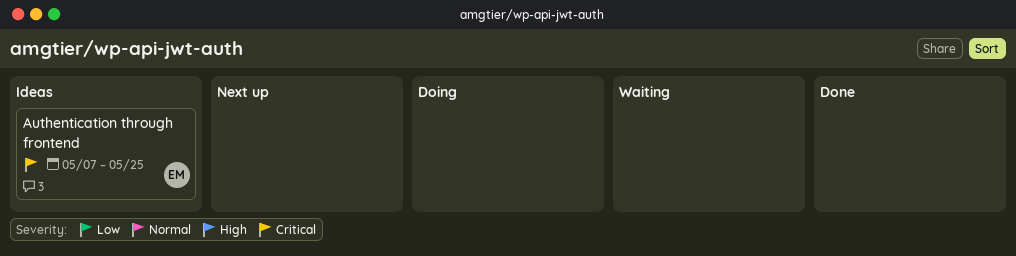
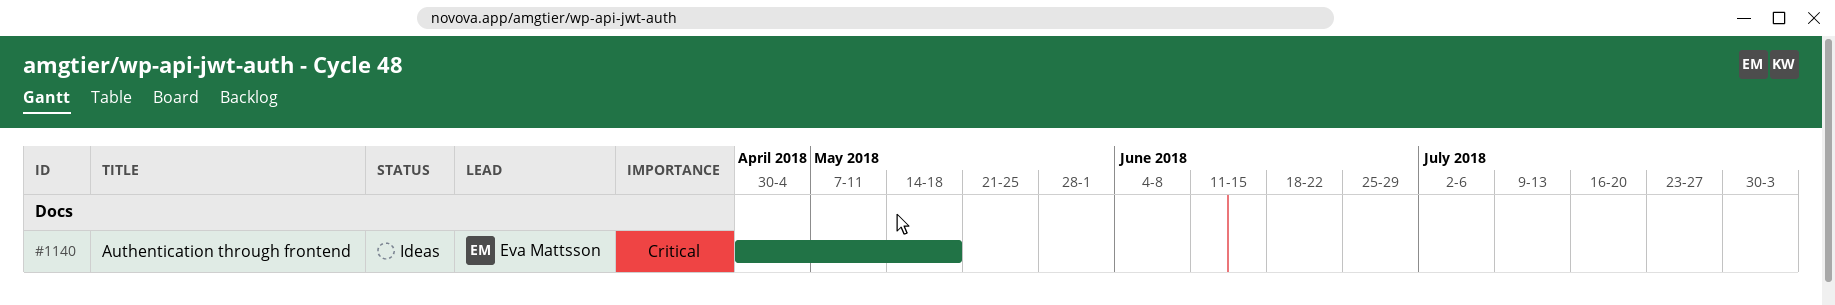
Authentication through frontend, start: May 7 -> Apr 30
Authentication through frontend, due: May 25 -> May 18

